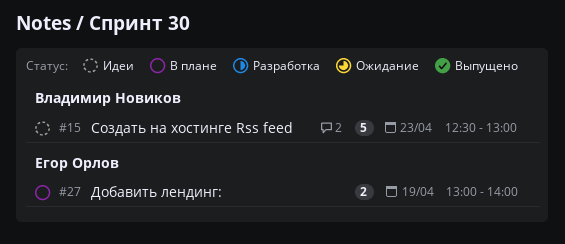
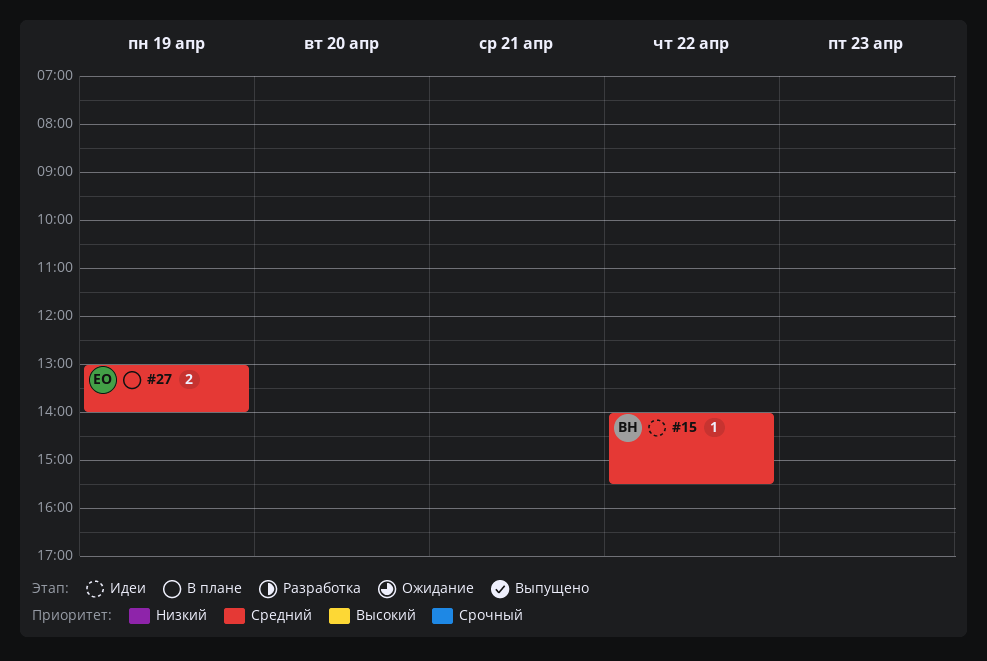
#15, estimate: 5 -> 1
#15, day: Apr 23 -> Apr 22
#15, begins: 12:30 -> 14:00
#15, ends: 13:00 -> 15:30

